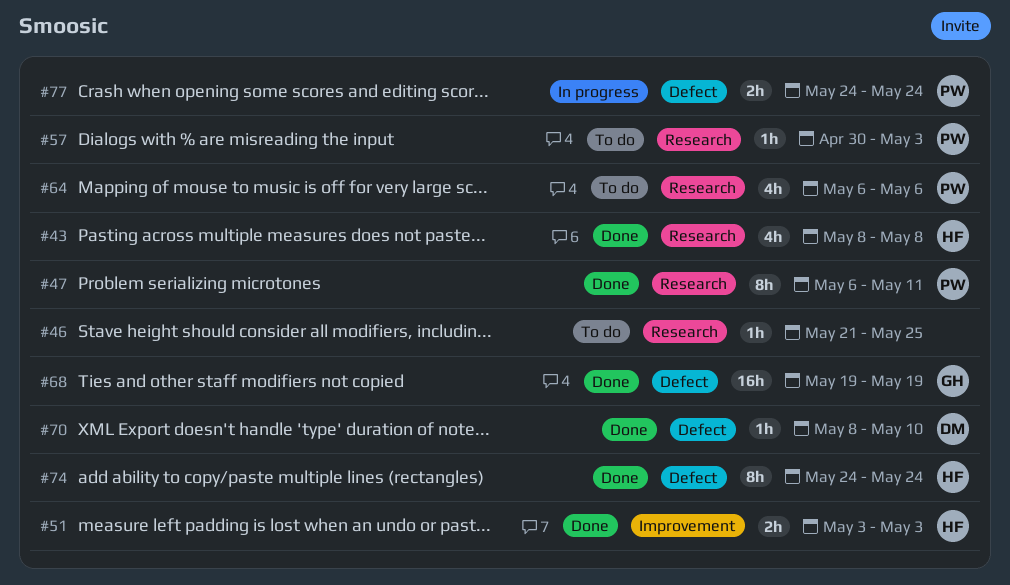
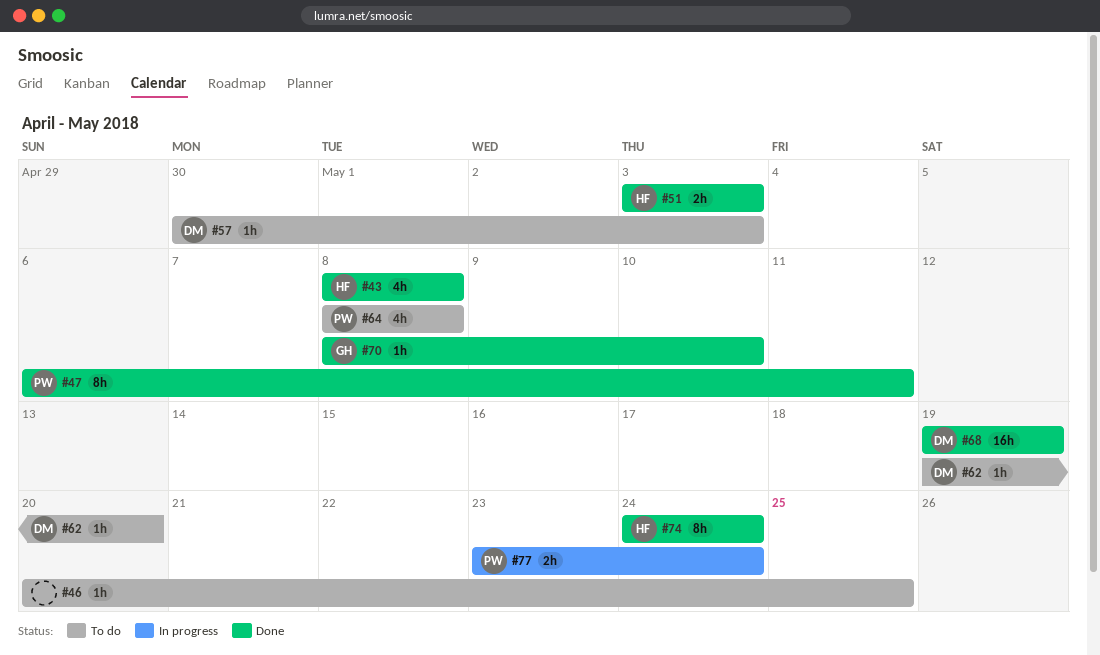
#46, start: May 21 -> May 20
#57, owner: PW -> DM
#62: none -> present
#64, start: May 6 -> May 8
#64, due: May 6 -> May 8
#68, owner: GH -> DM
#70, owner: DM -> GH
#77, start: May 24 -> May 23

